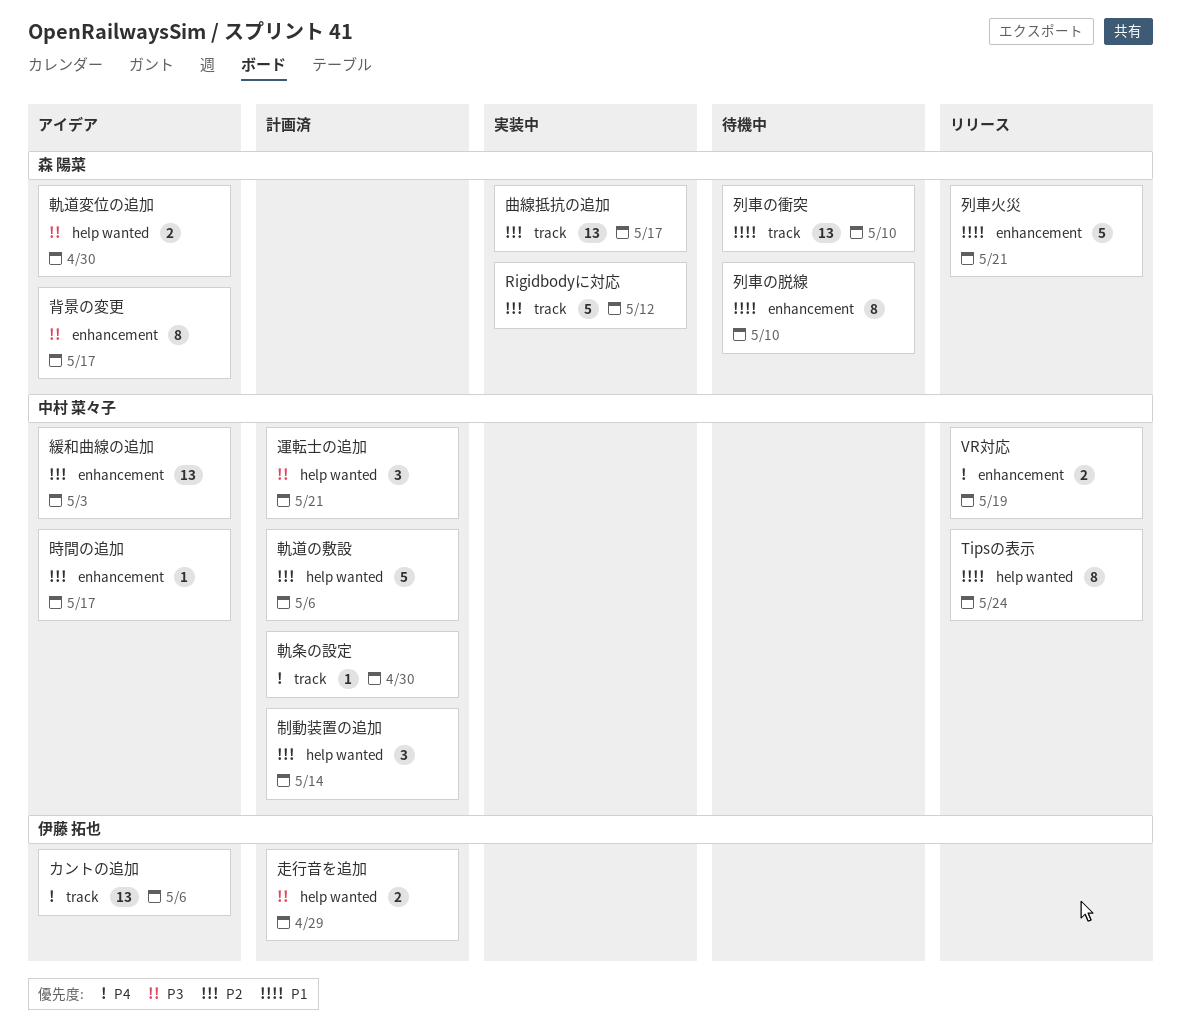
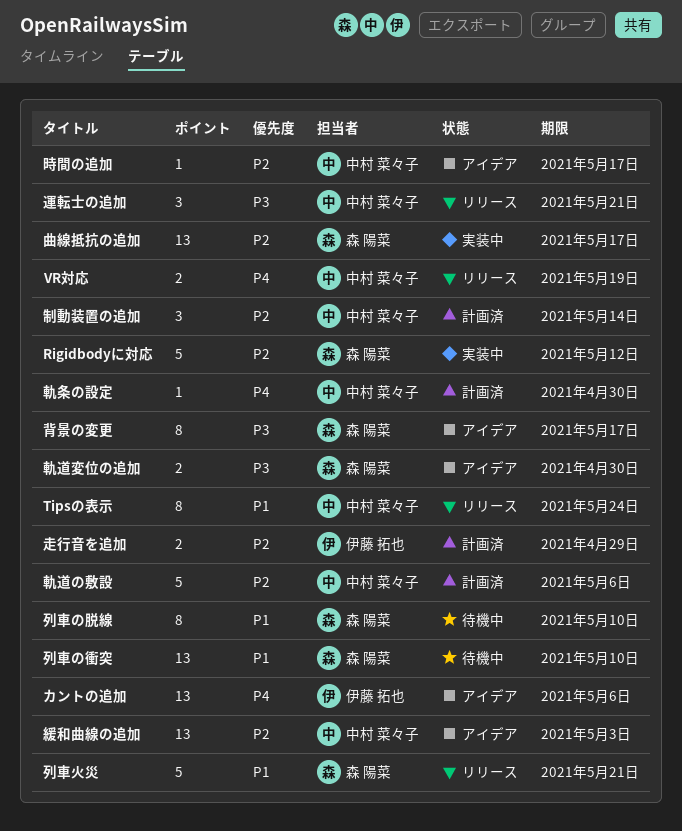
走行音を追加, priority: P3 -> P2
運転士の追加, status: 計画済 -> リリース

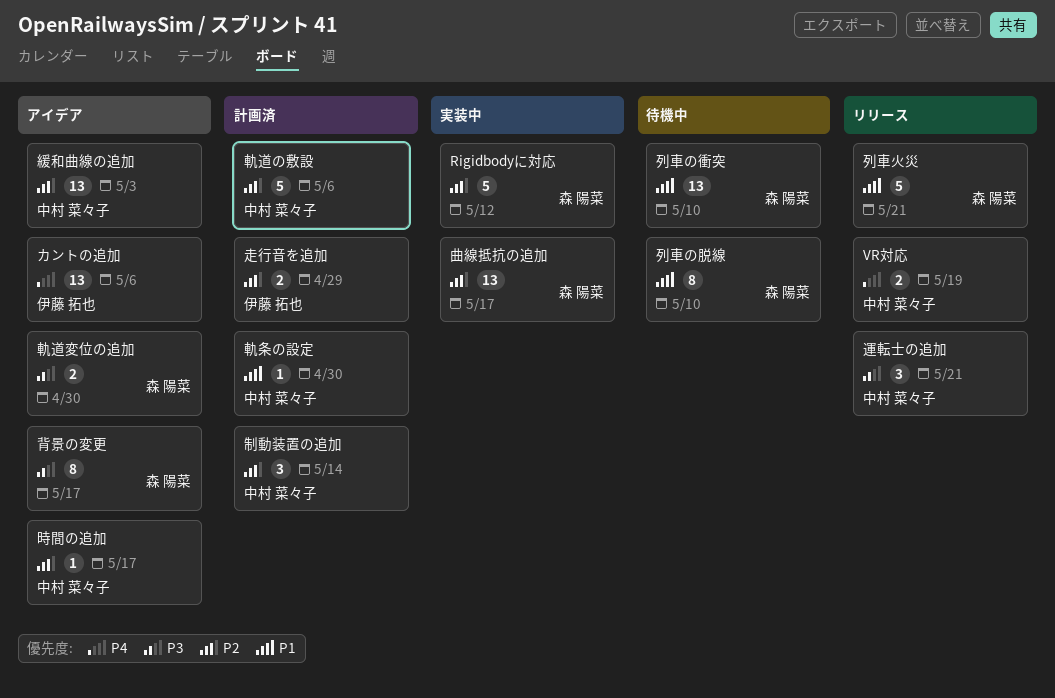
Tipsの表示: present -> none
軌条の設定, priority: P4 -> P1

